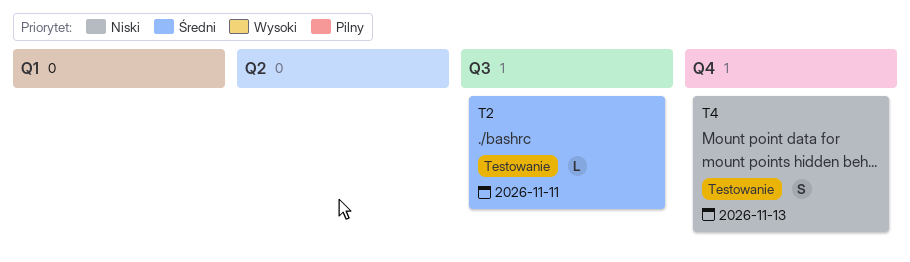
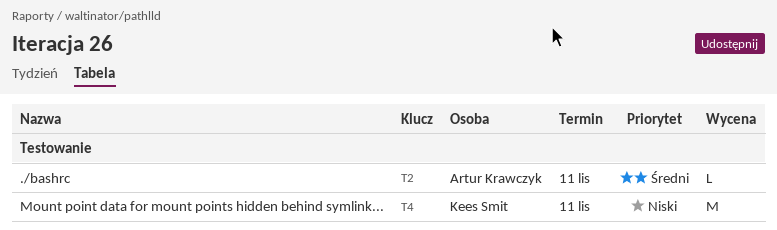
T4, estimate: S -> M
T4, due: Nov 13 -> Nov 11

